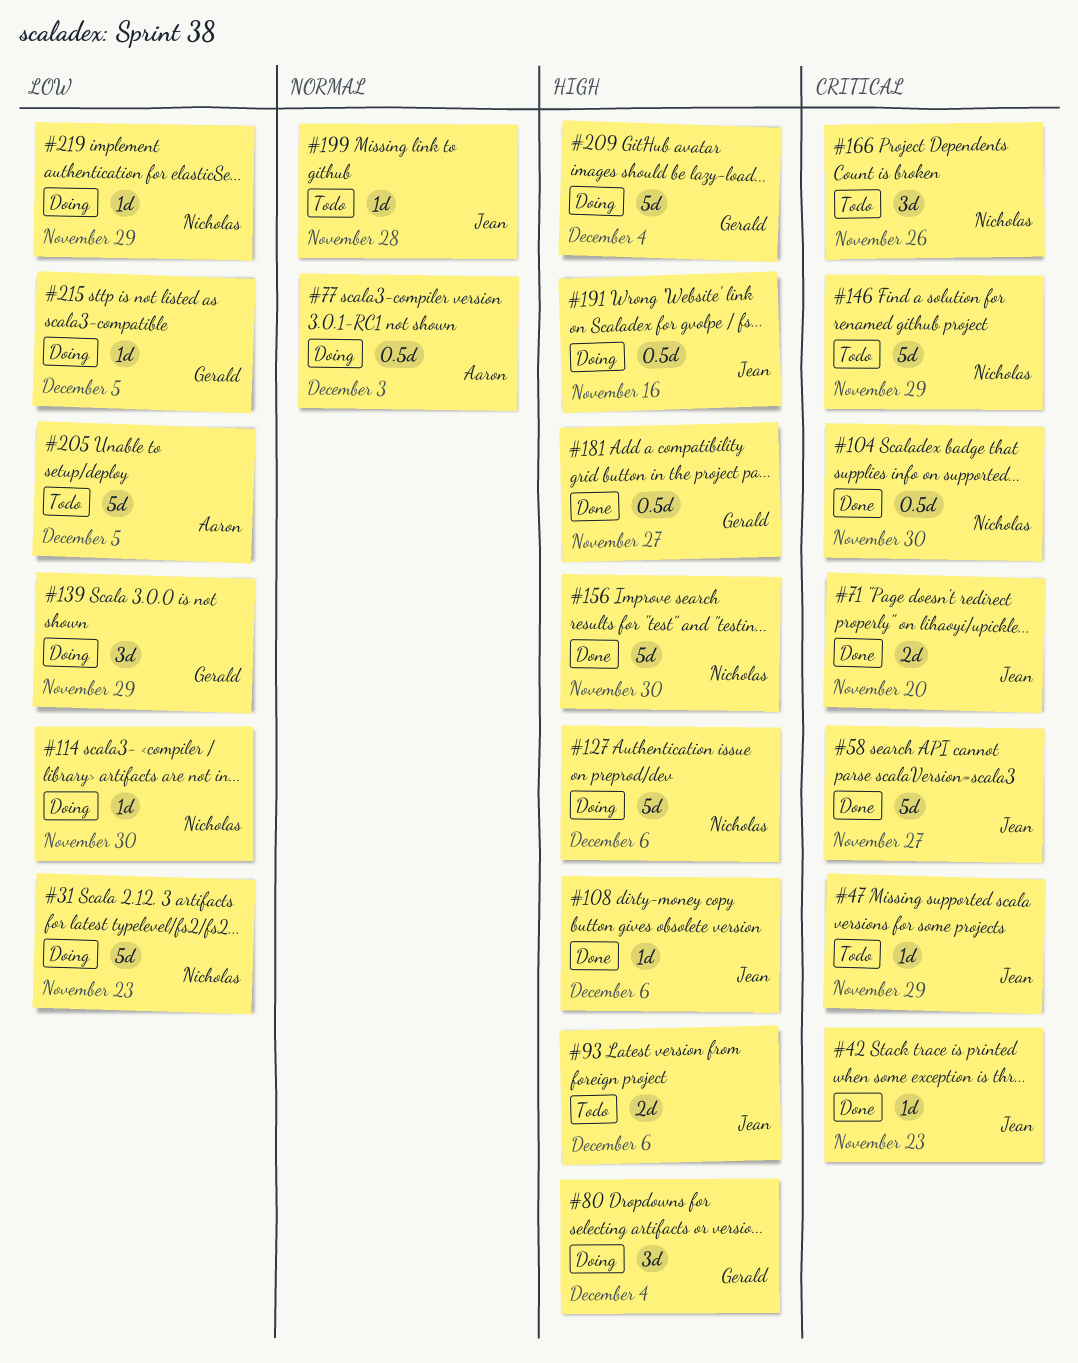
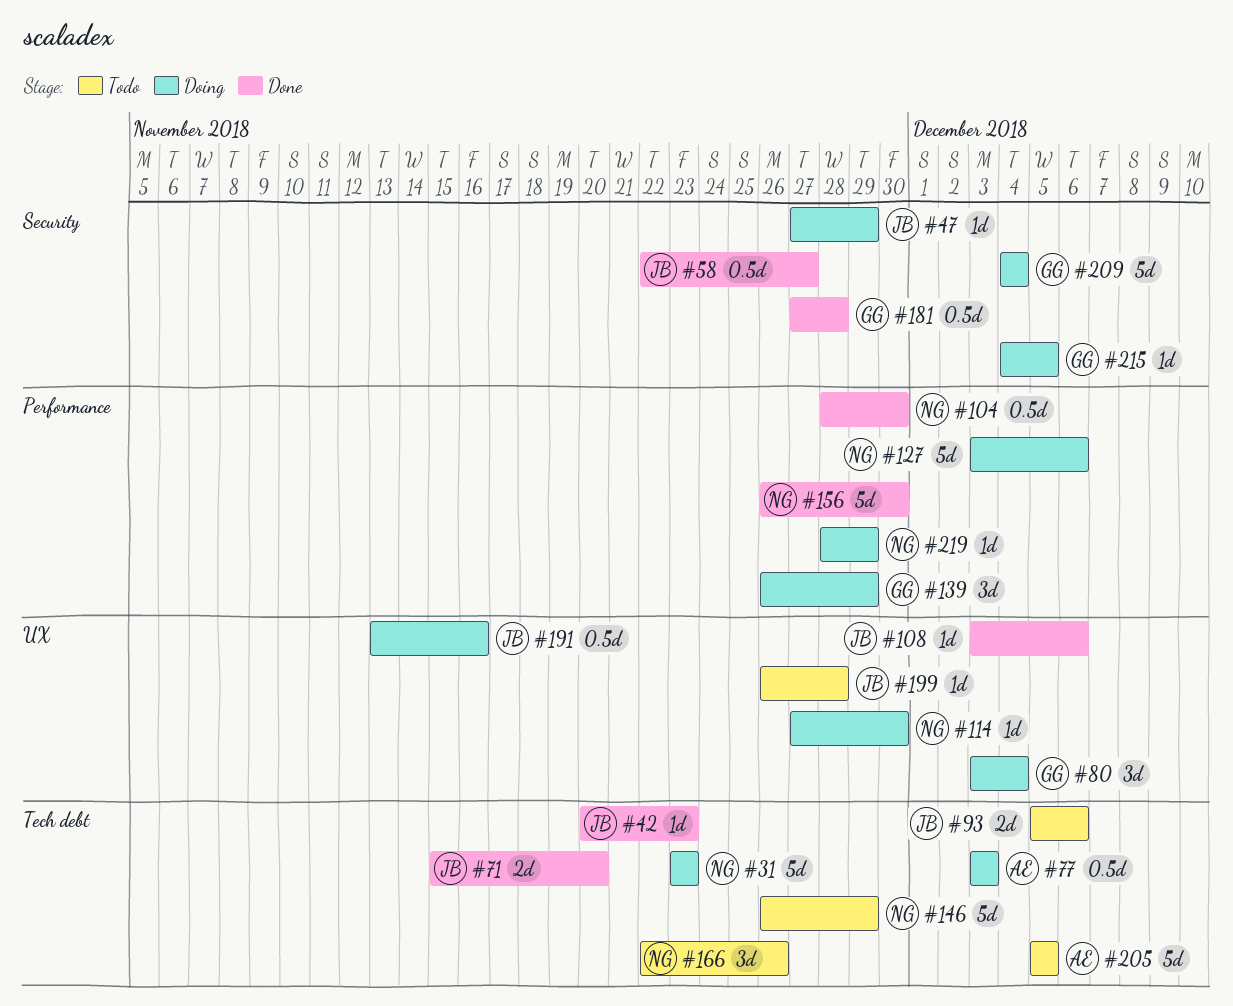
#47, status: Todo -> Doing
#58, estimate: 5d -> 0.5d
#181, due: Nov 27 -> Nov 28

